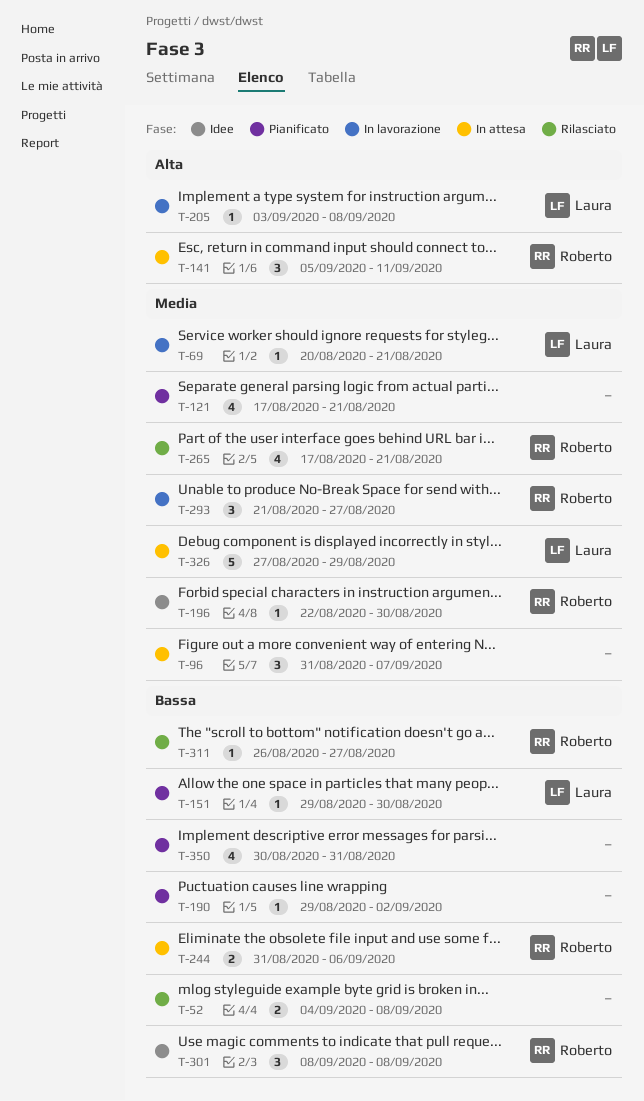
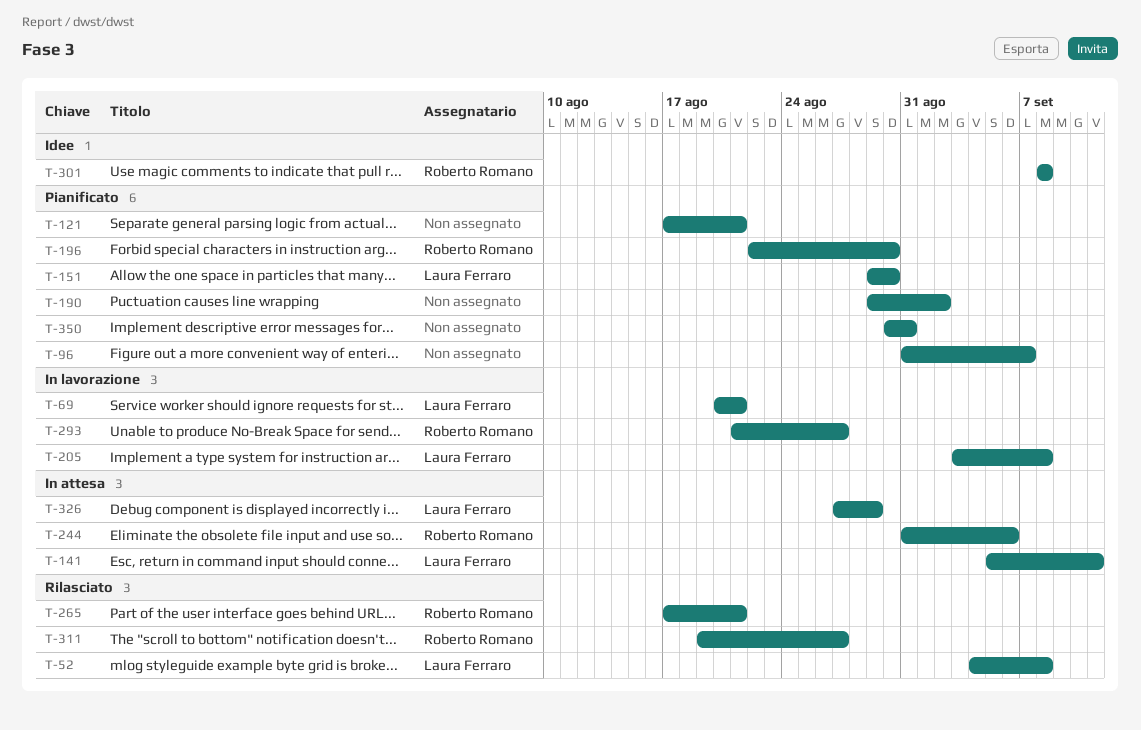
T-52, owner: none -> Laura Ferraro
T-96, status: In attesa -> Pianificato
T-141, owner: Roberto Romano -> Laura Ferraro
T-196, status: Idee -> Pianificato
T-311, start: Aug 26 -> Aug 19

